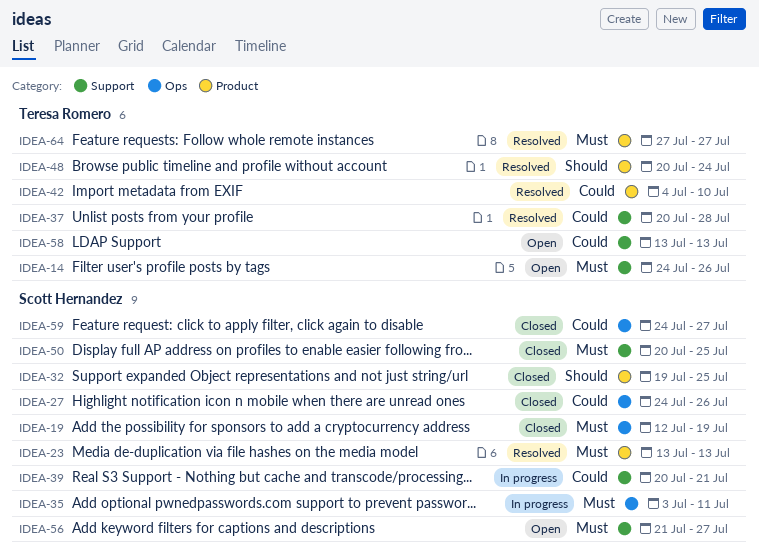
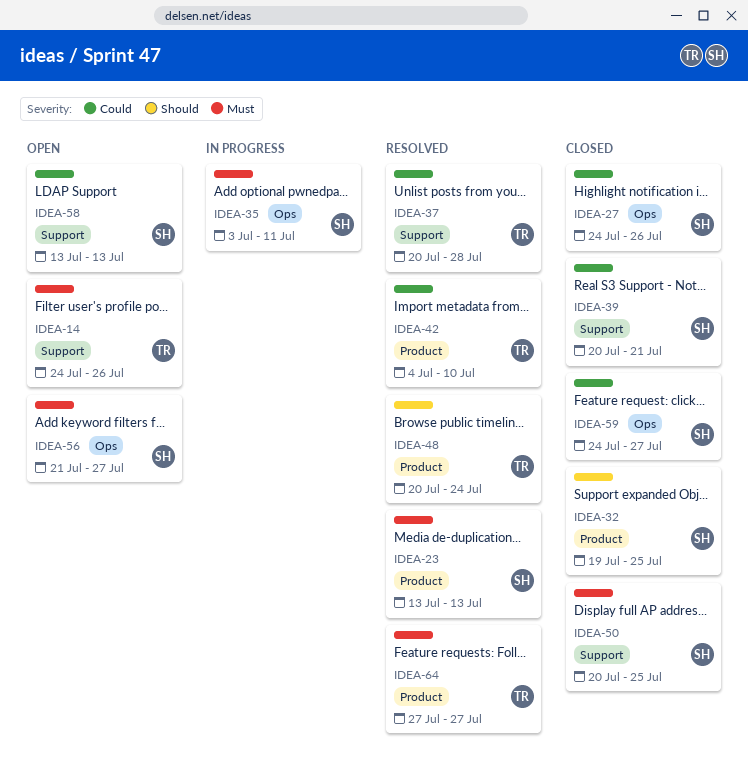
IDEA-19: present -> none
IDEA-39, status: In progress -> Closed
IDEA-56, label: Support -> Ops
IDEA-58, owner: Teresa Romero -> Scott Hernandez

